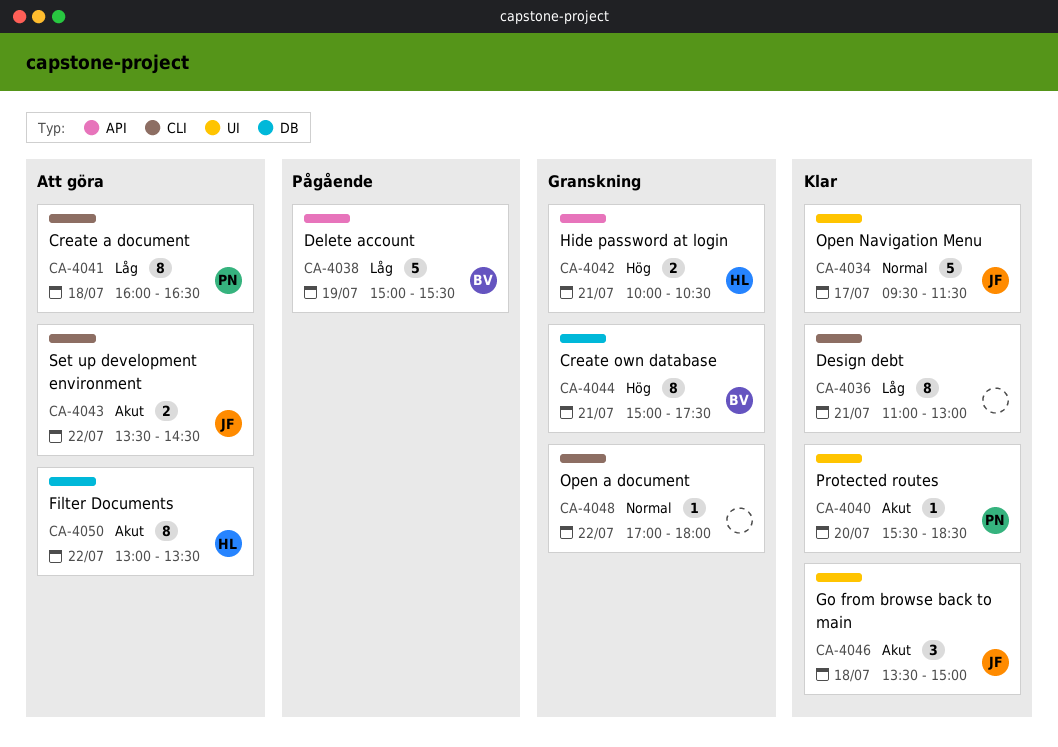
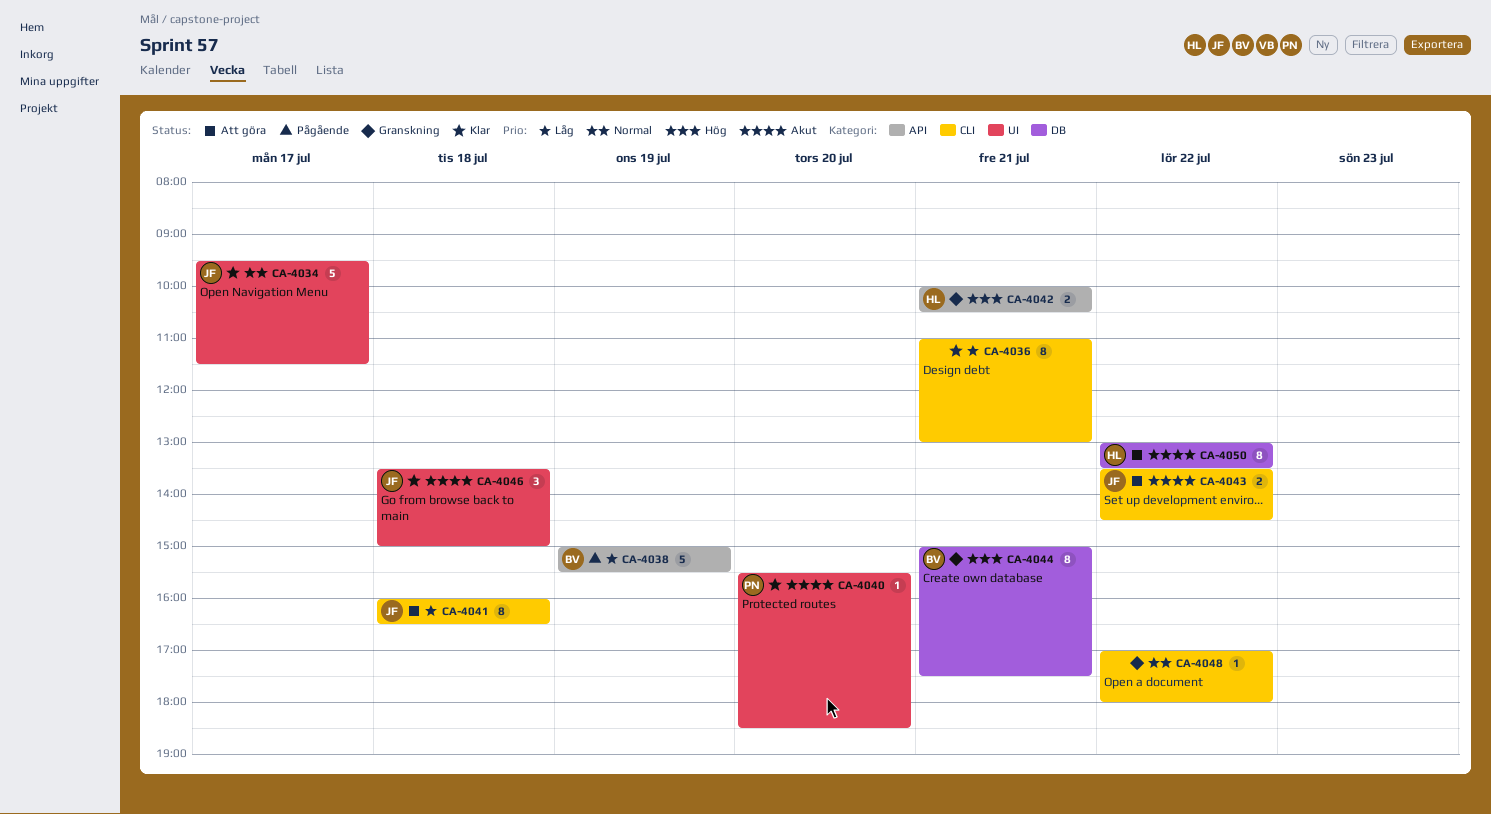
CA-4041, owner: PN -> JF

